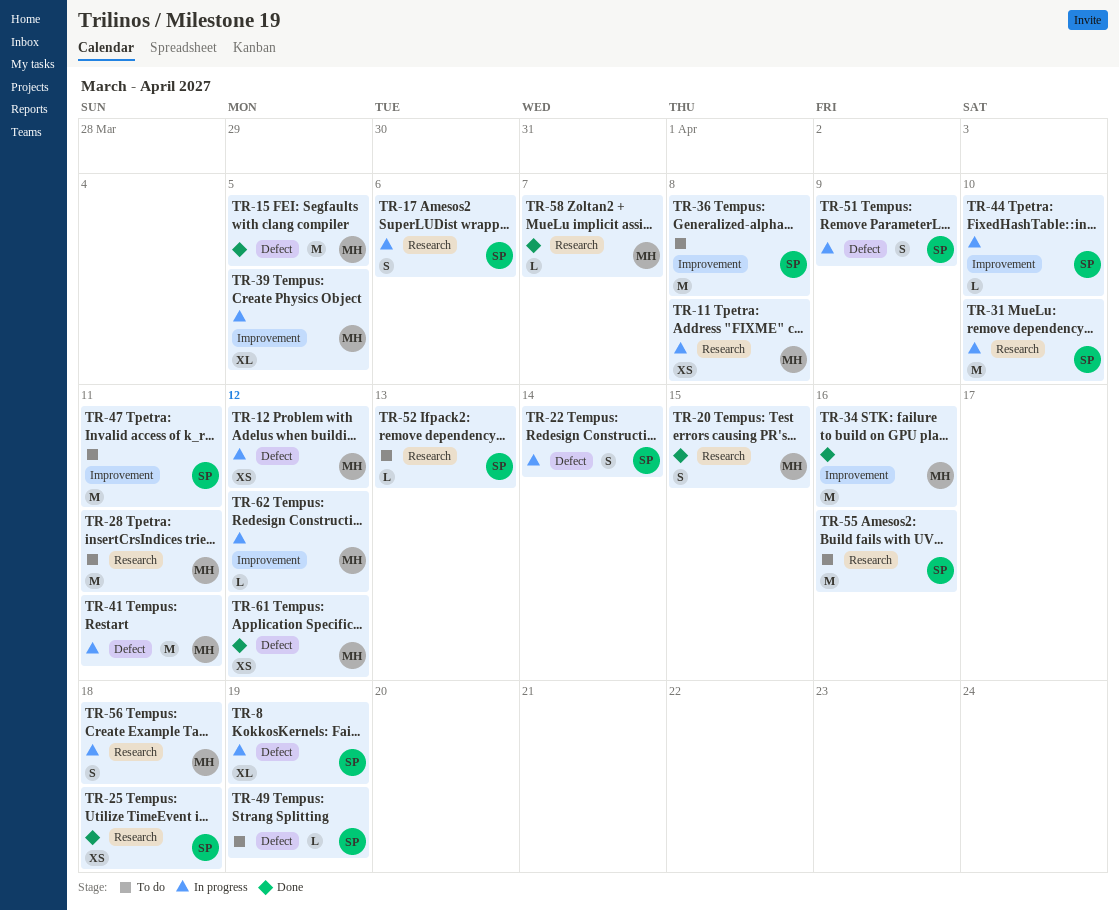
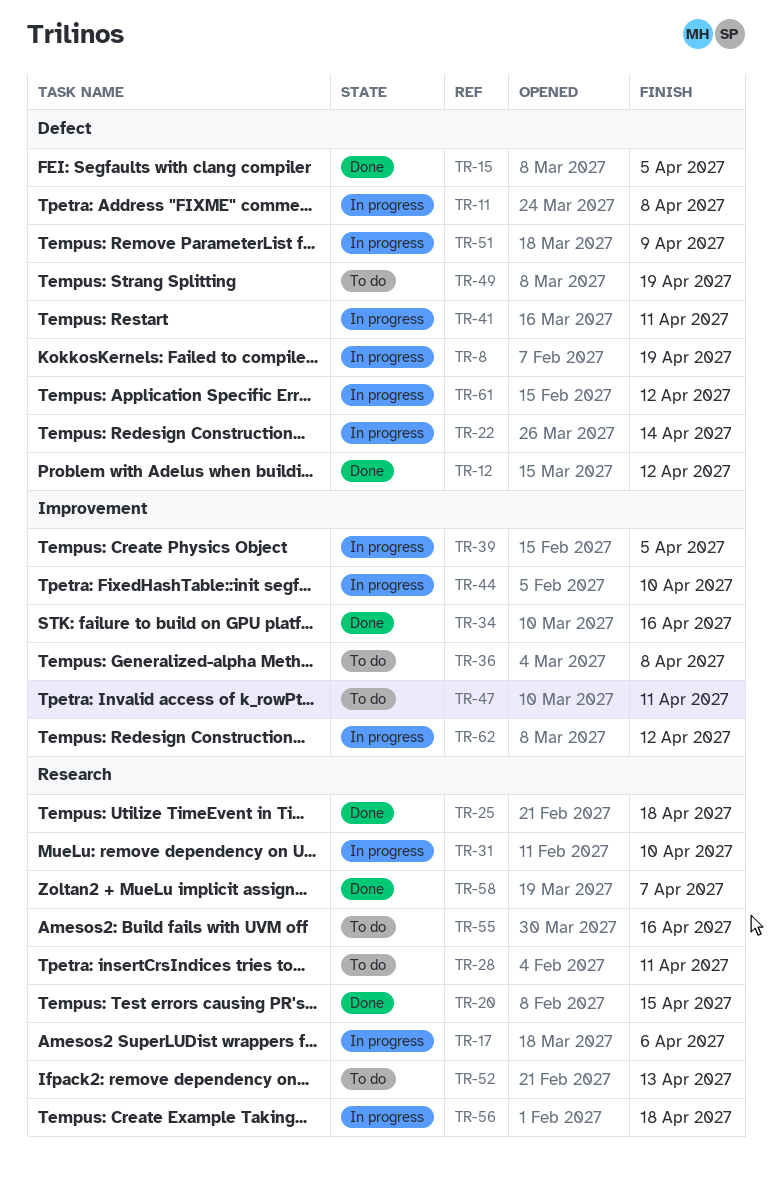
TR-11, label: Research -> Defect
TR-12, status: In progress -> Done
TR-61, status: Done -> In progress

